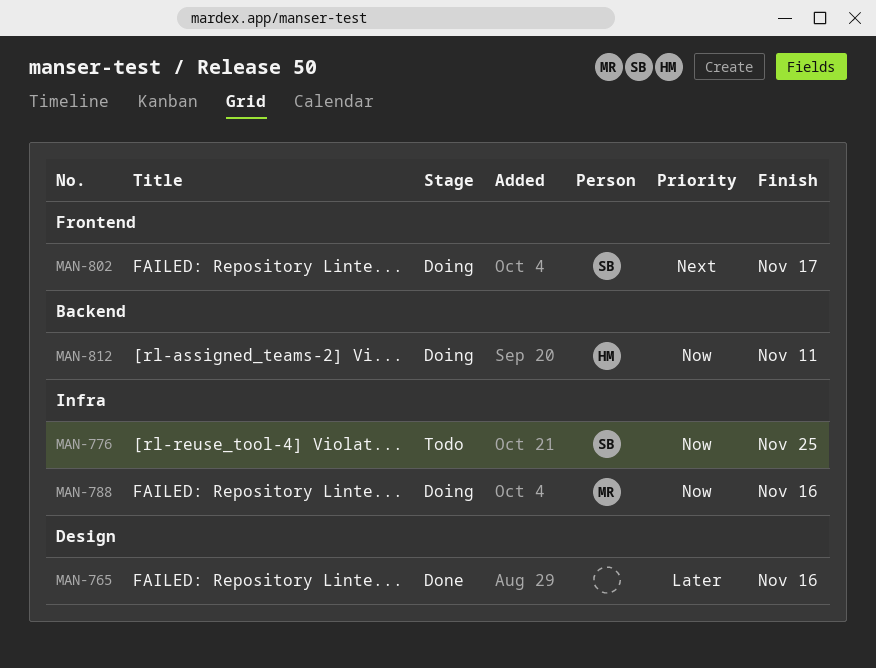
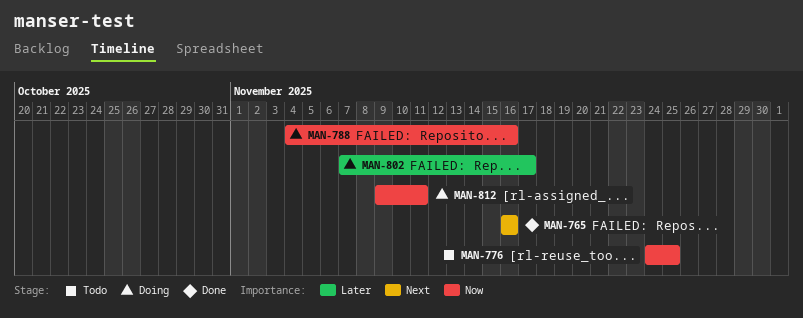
MAN-765, priority: Later -> Next
MAN-802, priority: Next -> Later

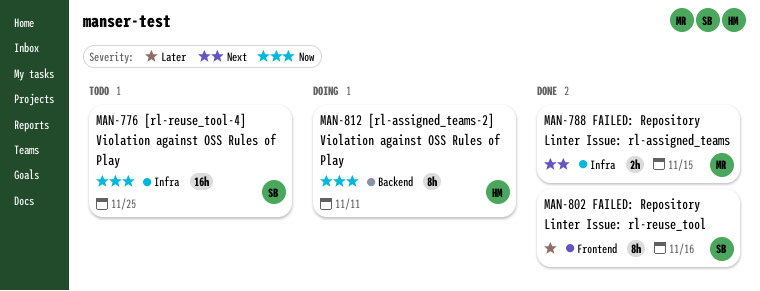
MAN-765: present -> none
MAN-788, status: Doing -> Done
MAN-788, priority: Now -> Next
MAN-788, due: Nov 16 -> Nov 15
MAN-802, status: Doing -> Done
MAN-802, due: Nov 17 -> Nov 16

